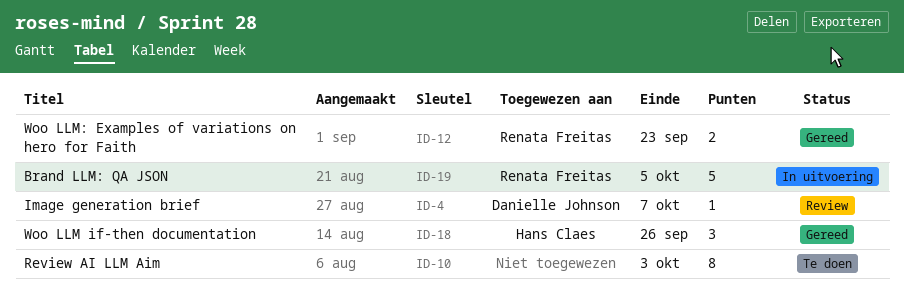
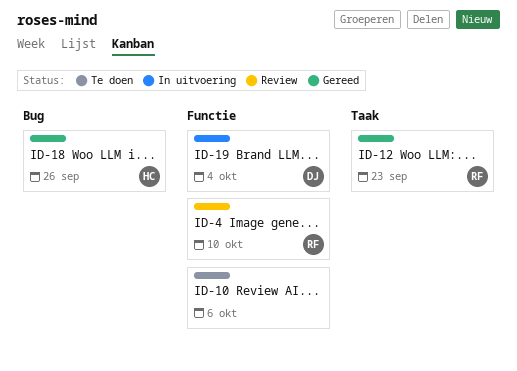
ID-4, owner: Danielle Johnson -> Renata Freitas
ID-4, due: Oct 7 -> Oct 10
ID-10, due: Oct 3 -> Oct 6
ID-19, owner: Renata Freitas -> Danielle Johnson
ID-19, due: Oct 5 -> Oct 4

